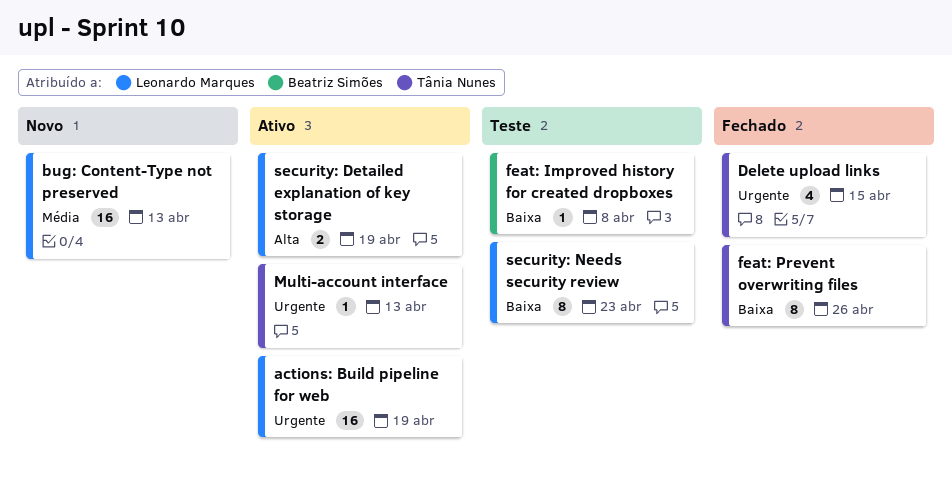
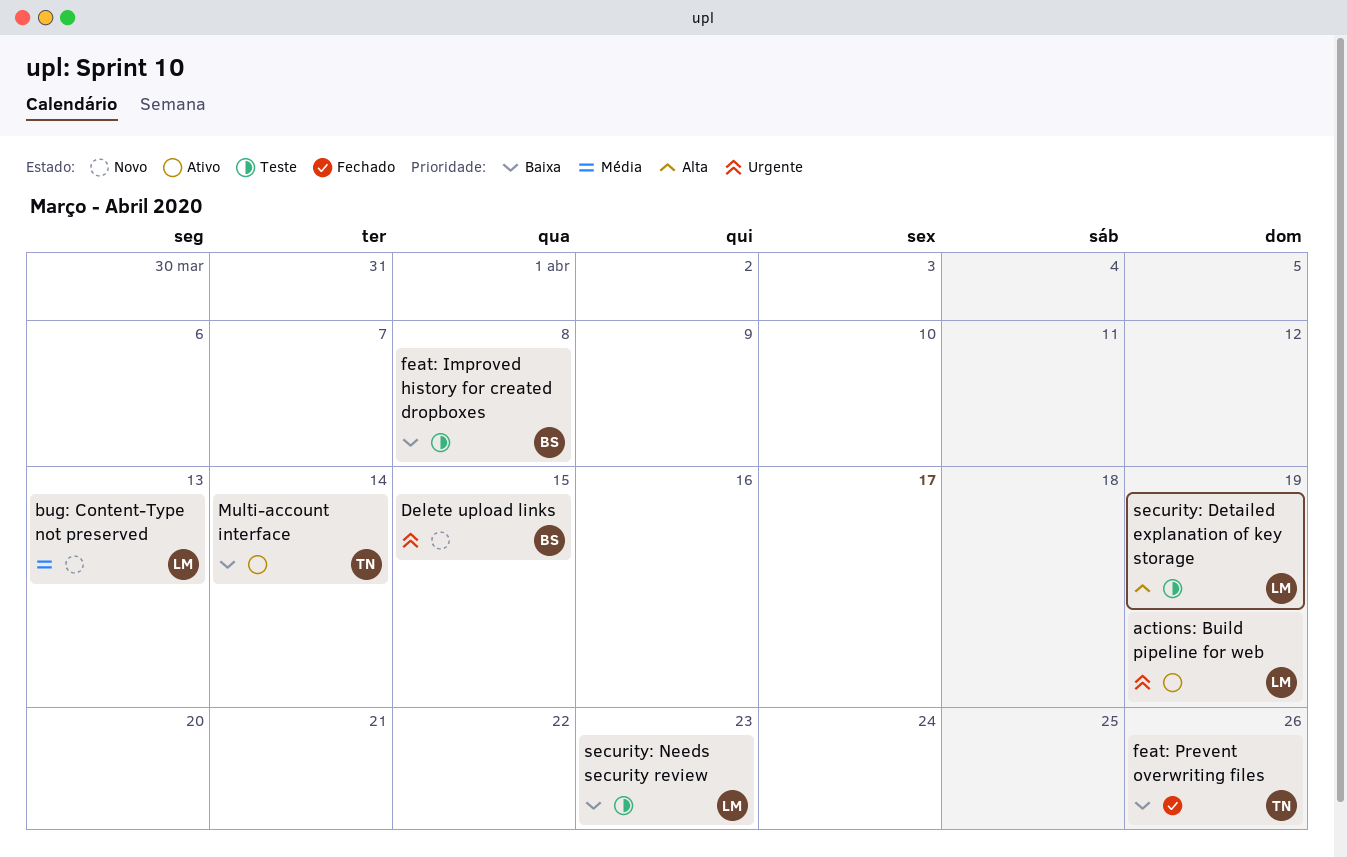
Delete upload links, status: Fechado -> Novo
Delete upload links, owner: Tânia Nunes -> Beatriz Simões
Multi-account interface, priority: Urgente -> Baixa
Multi-account interface, due: Apr 13 -> Apr 14
security: Detailed explanation of key storage, status: Ativo -> Teste

